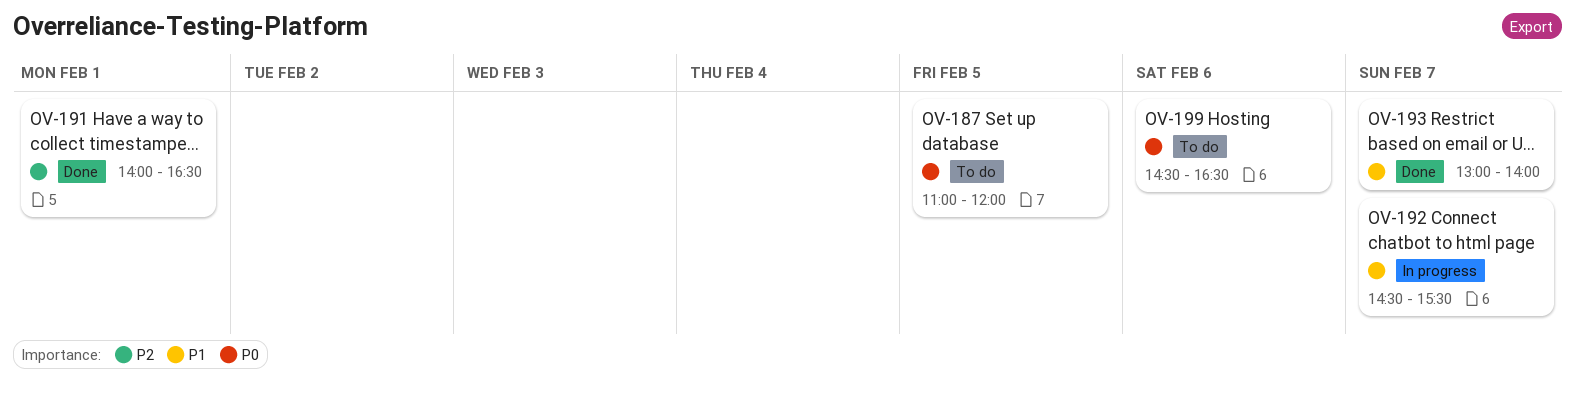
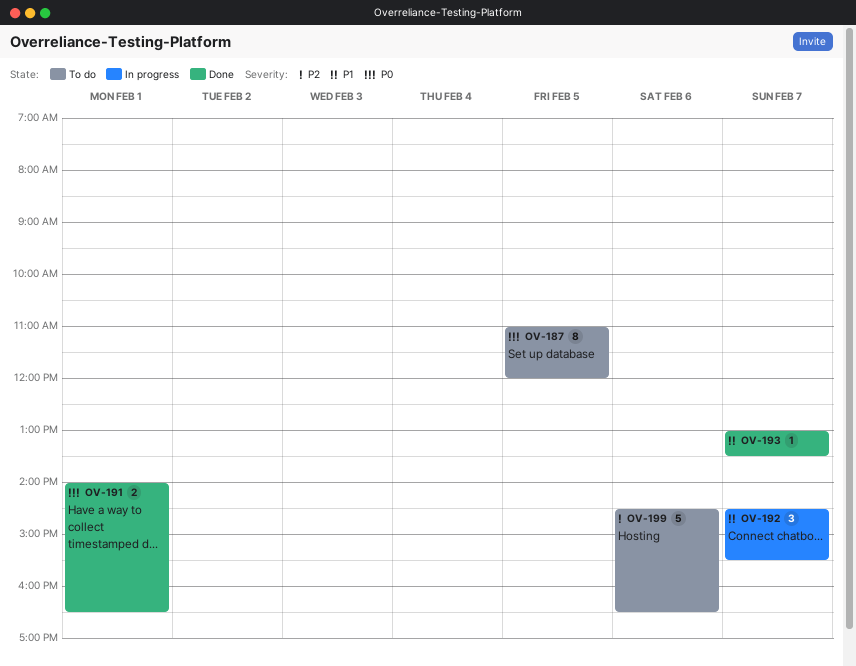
OV-191, priority: P2 -> P0
OV-193, ends: 14:00 -> 13:30
OV-199, priority: P0 -> P2

